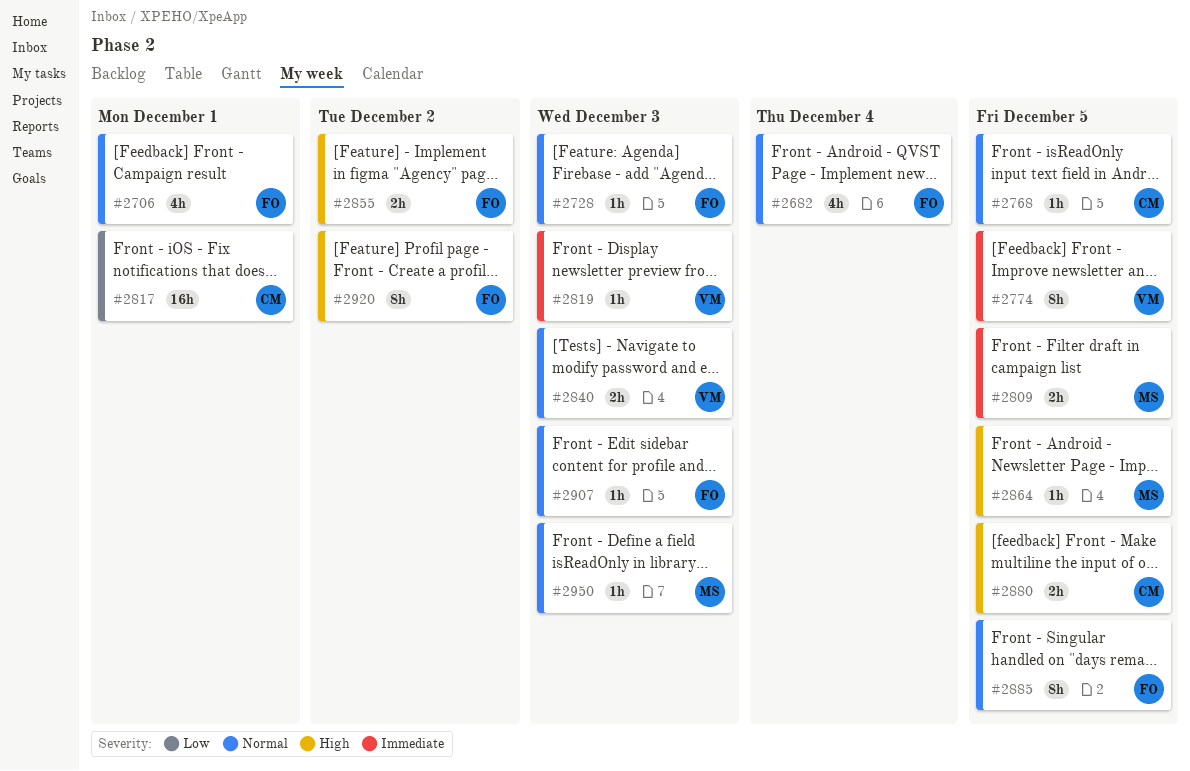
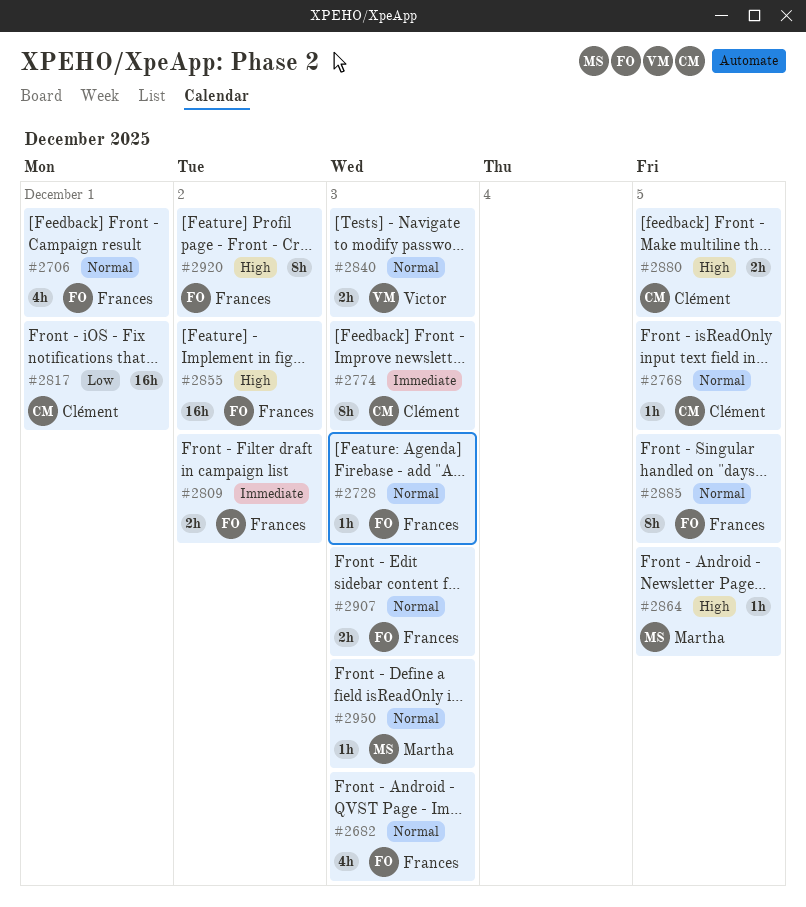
#2682, due: Dec 4 -> Dec 3
#2774, owner: Victor -> Clément
#2774, due: Dec 5 -> Dec 3
#2809, owner: Martha -> Frances
#2809, due: Dec 5 -> Dec 2
#2819: present -> none
#2855, estimate: 2h -> 16h
#2907, estimate: 1h -> 2h

